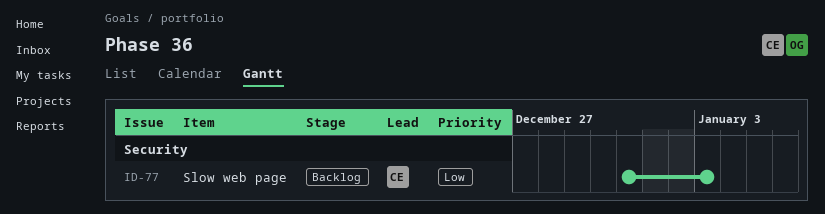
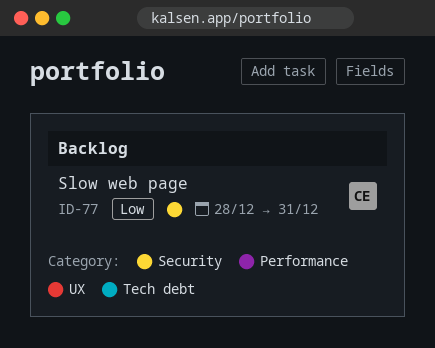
ID-77, start: Dec 31 -> Dec 28
ID-77, due: Jan 3 -> Dec 31

